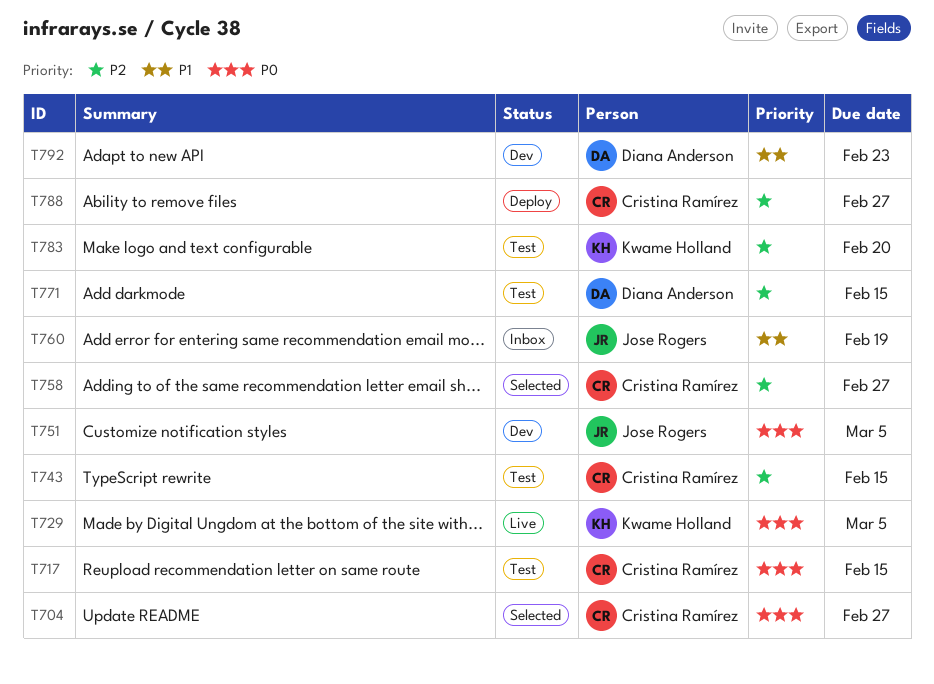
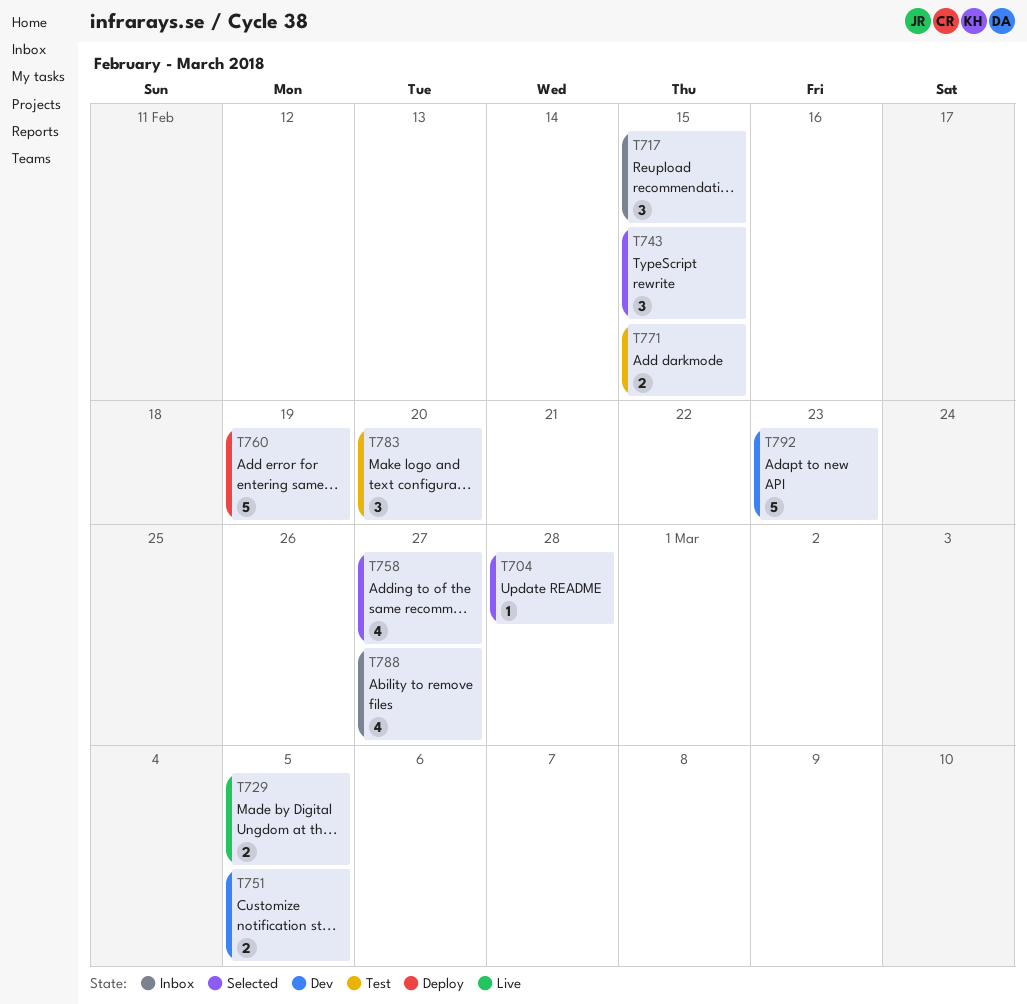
T704, due: Feb 27 -> Feb 28
T717, status: Test -> Inbox
T743, status: Test -> Selected
T760, status: Inbox -> Deploy
T788, status: Deploy -> Inbox

